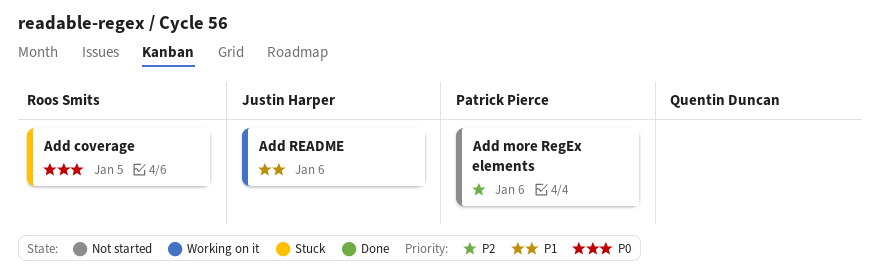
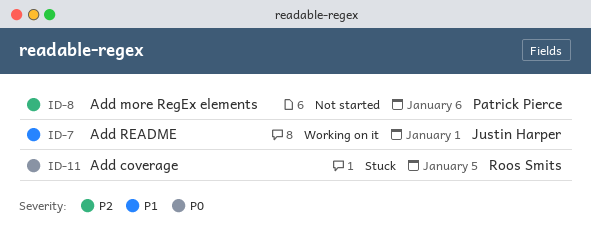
Add README, due: Jan 6 -> Jan 1

